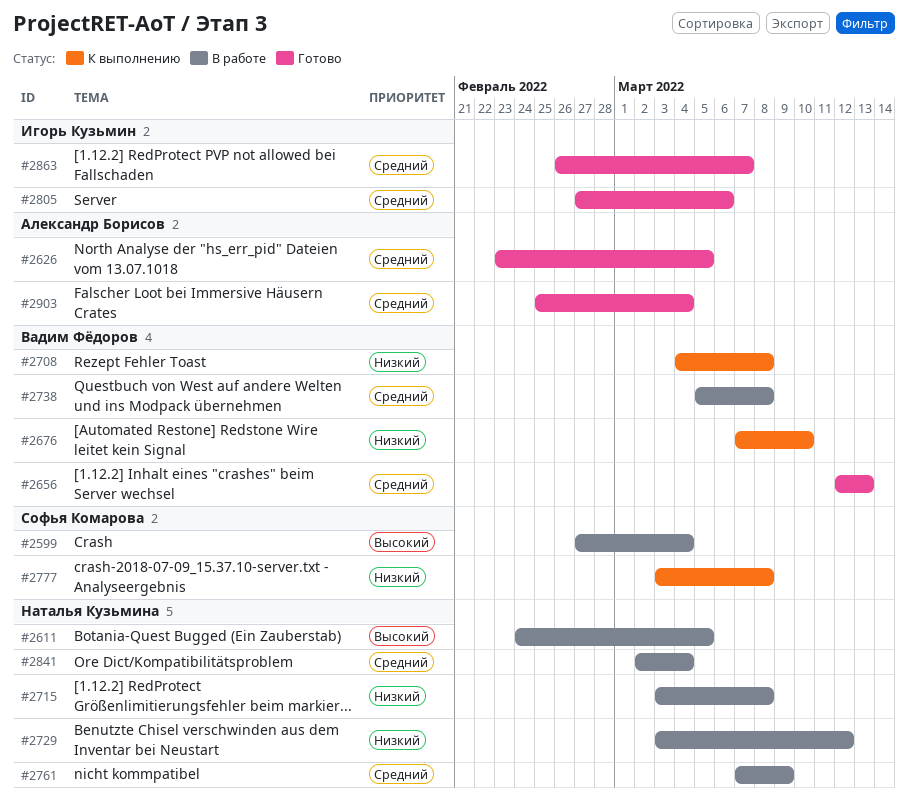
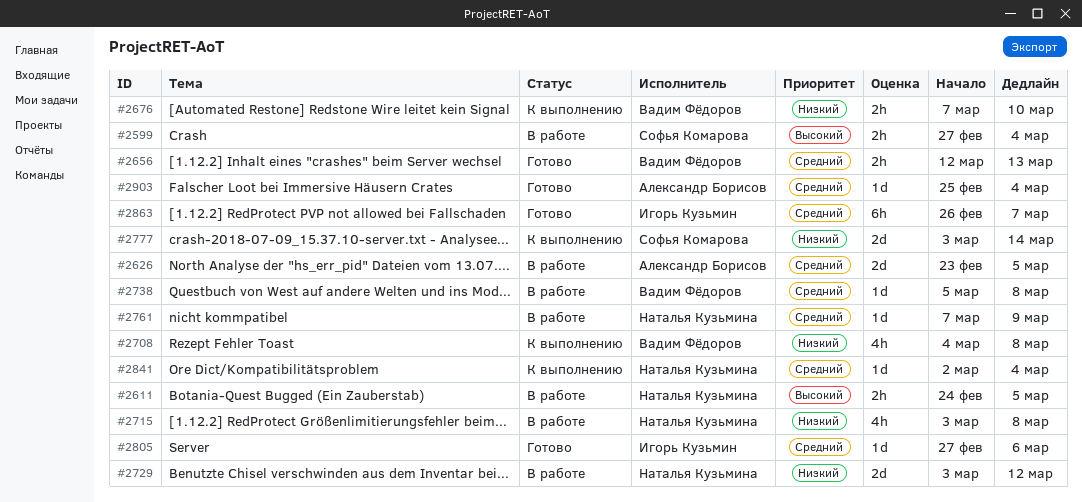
#2626, status: Готово -> В работе
#2777, due: Mar 8 -> Mar 14
#2841, status: В работе -> К выполнению

